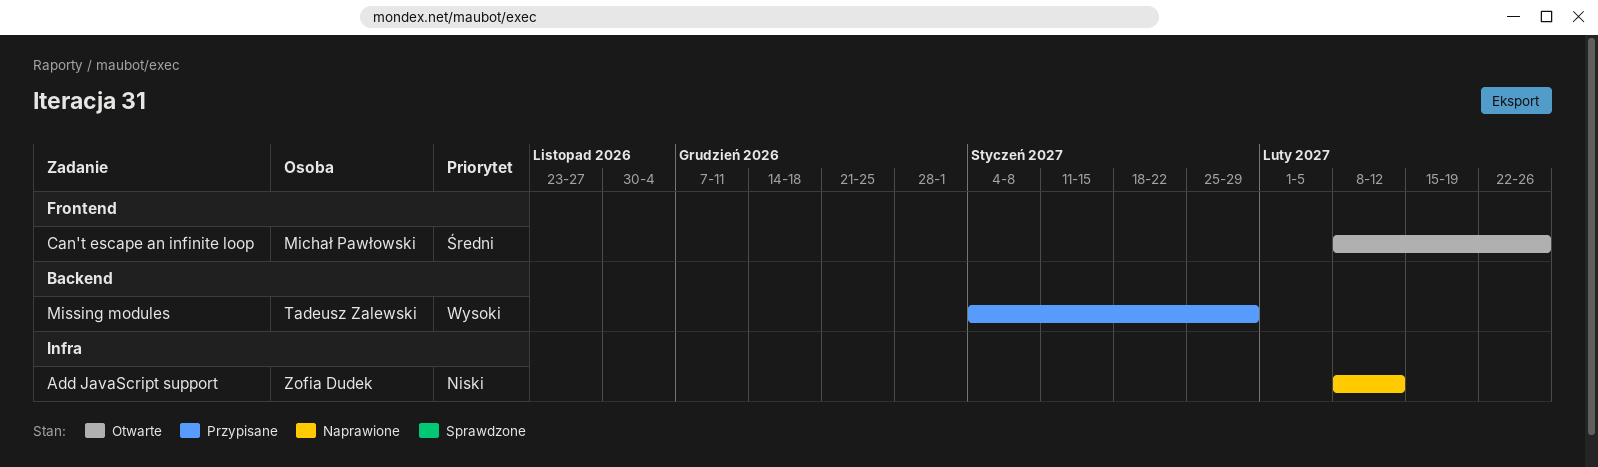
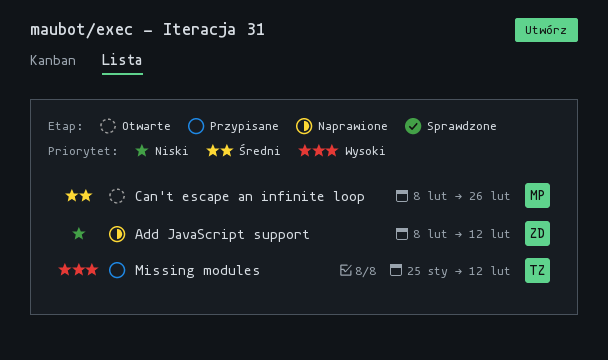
Missing modules, start: Jan 4 -> Jan 25
Missing modules, due: Jan 29 -> Feb 12

